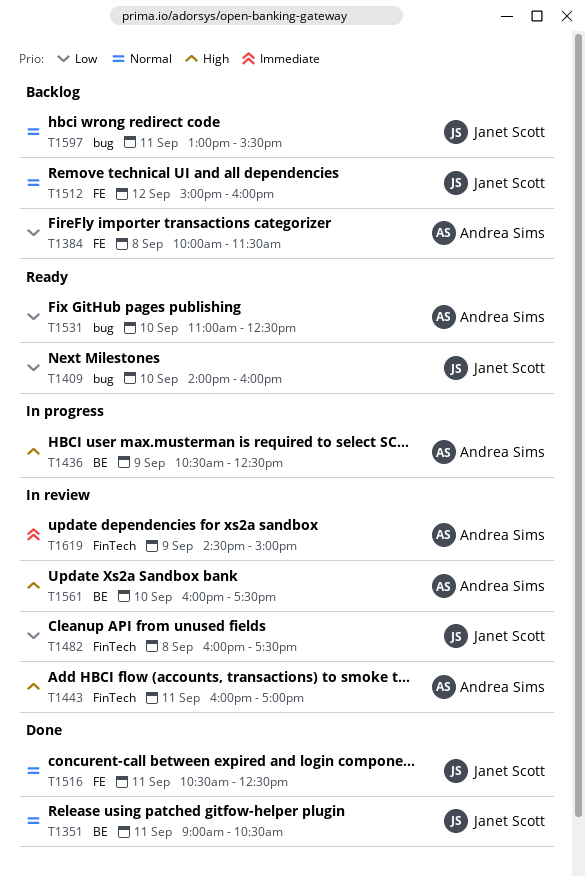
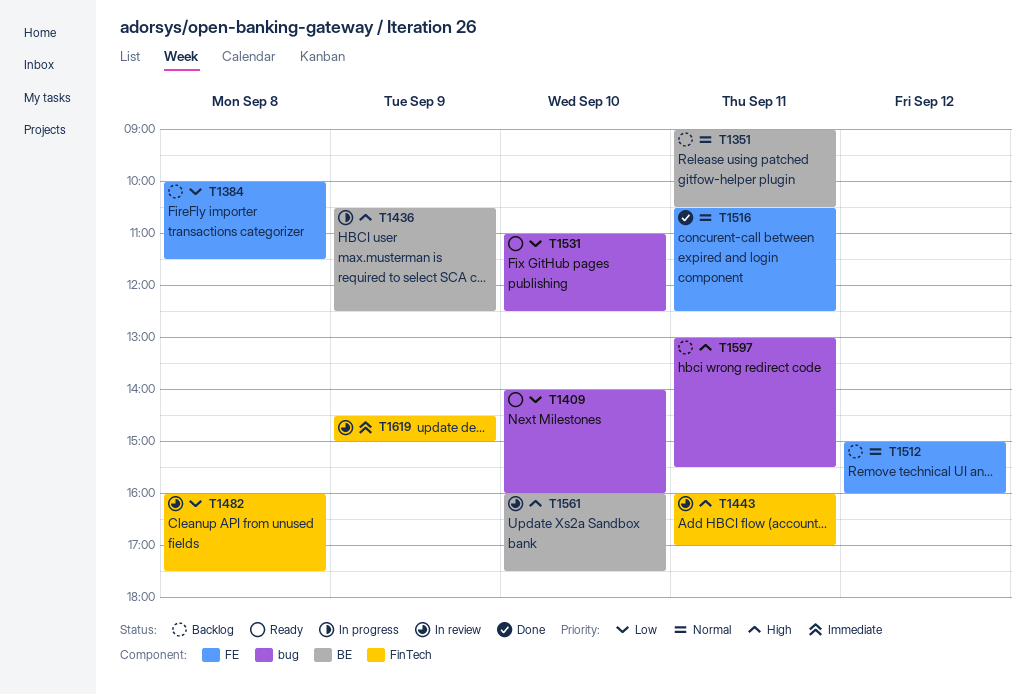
T1351, status: Done -> Backlog
T1597, priority: Normal -> High

